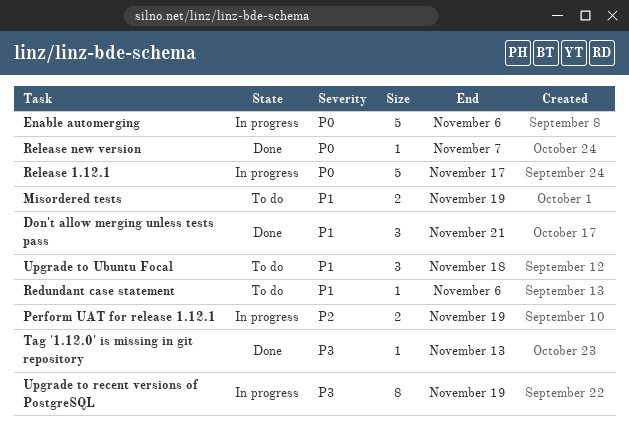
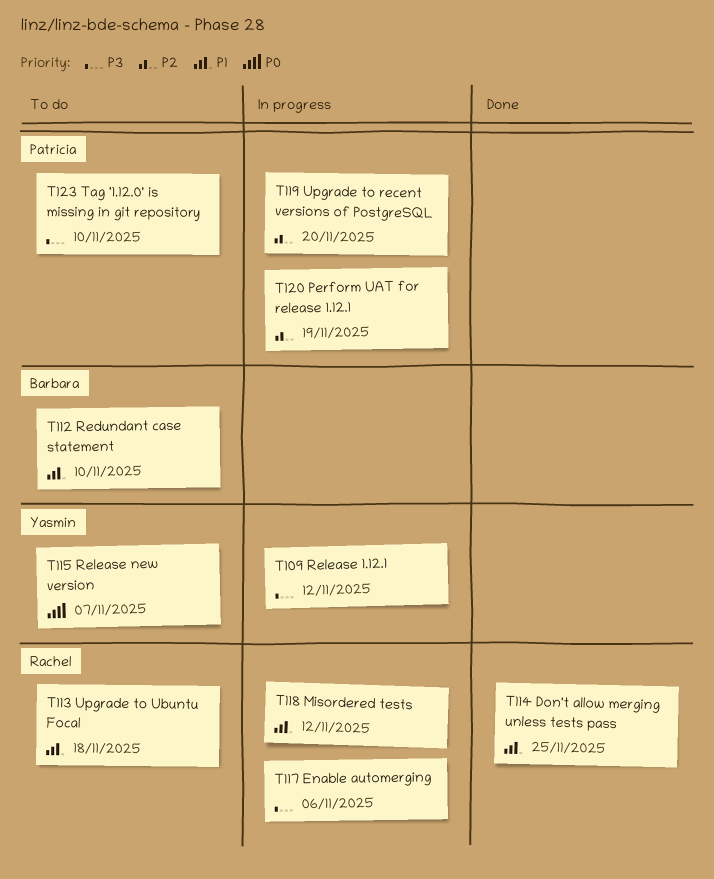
Don't allow merging unless tests pass, due: Nov 21 -> Nov 25
Enable automerging, priority: P0 -> P3
Misordered tests, status: To do -> In progress
Misordered tests, due: Nov 19 -> Nov 12
Redundant case statement, due: Nov 6 -> Nov 10
Release 1.12.1, priority: P0 -> P3
Release 1.12.1, due: Nov 17 -> Nov 12
Release new version, status: Done -> To do
Tag '1.12.0' is missing in git repository, status: Done -> To do
Tag '1.12.0' is missing in git repository, due: Nov 13 -> Nov 10
Upgrade to recent versions of PostgreSQL, priority: P3 -> P2
Upgrade to recent versions of PostgreSQL, due: Nov 19 -> Nov 20

